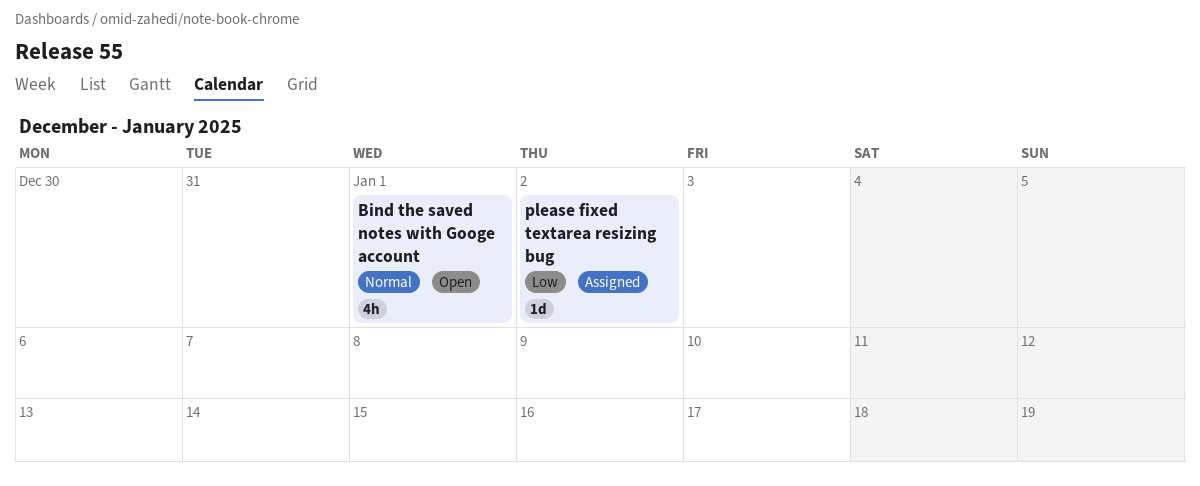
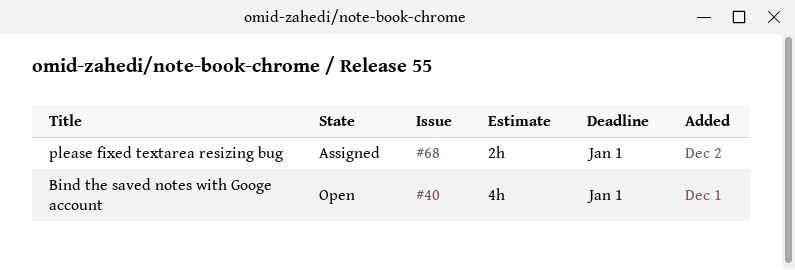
please fixed textarea resizing bug, estimate: 1d -> 2h
please fixed textarea resizing bug, due: Jan 2 -> Jan 1

